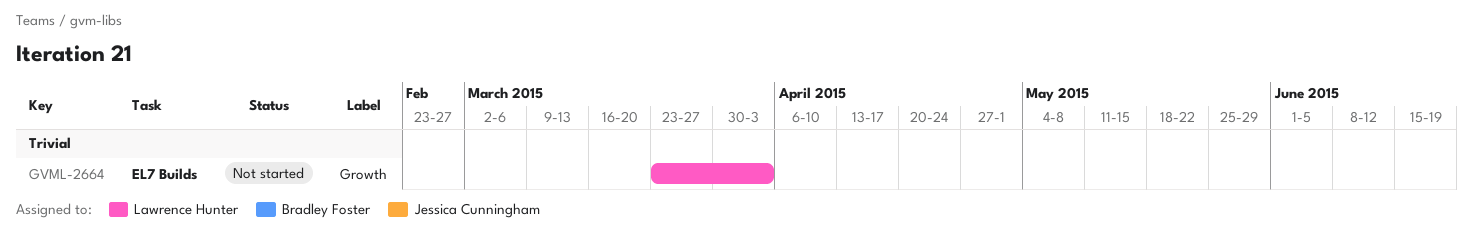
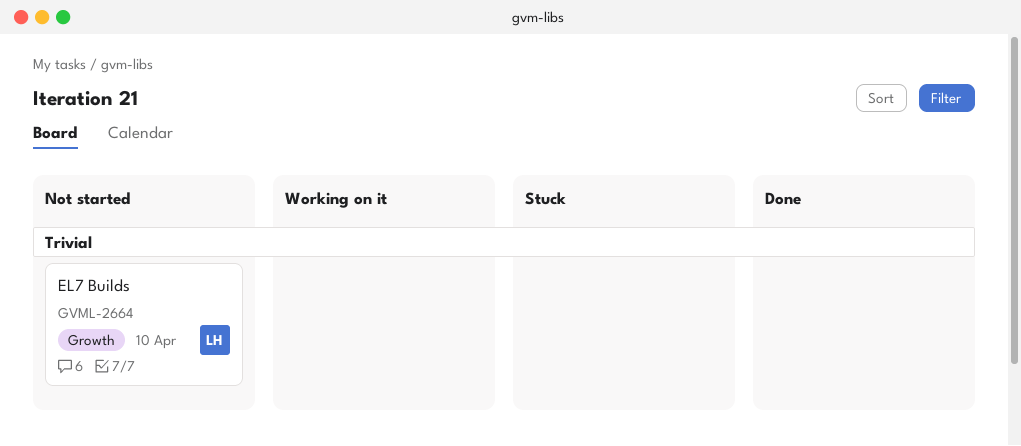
GVML-2664, due: Apr 3 -> Apr 10

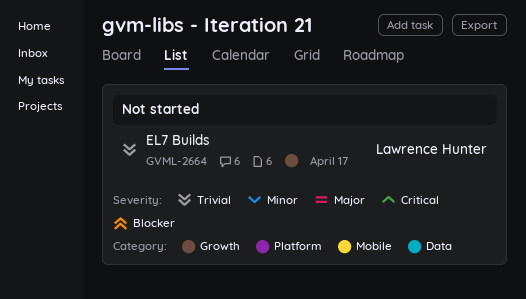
GVML-2664, due: Apr 10 -> Apr 17

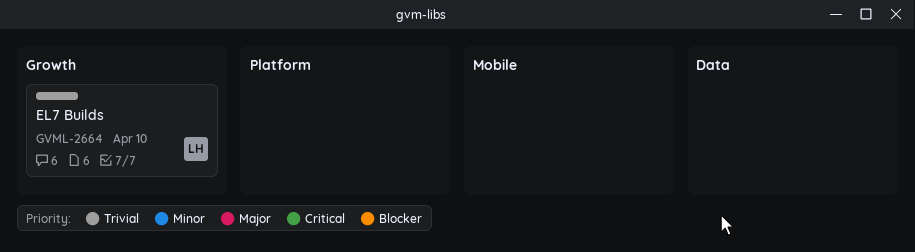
GVML-2664, due: Apr 17 -> Apr 10

